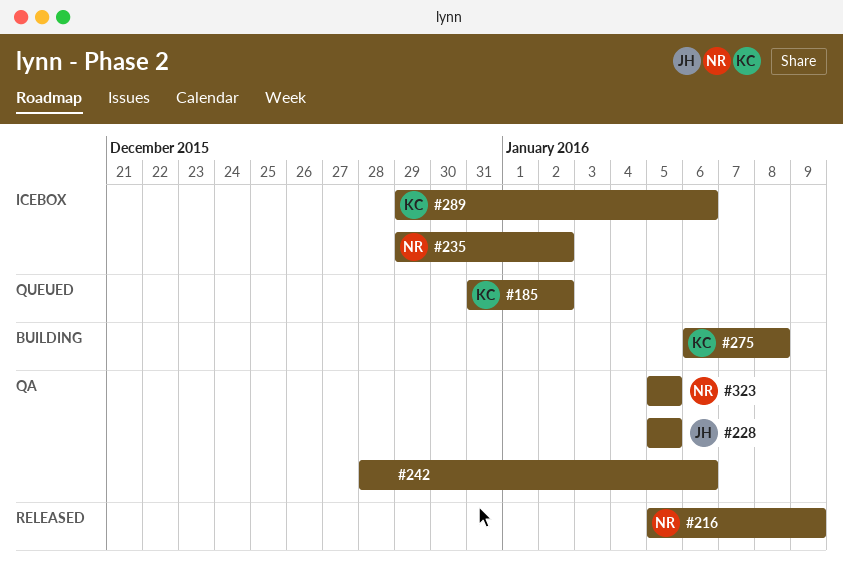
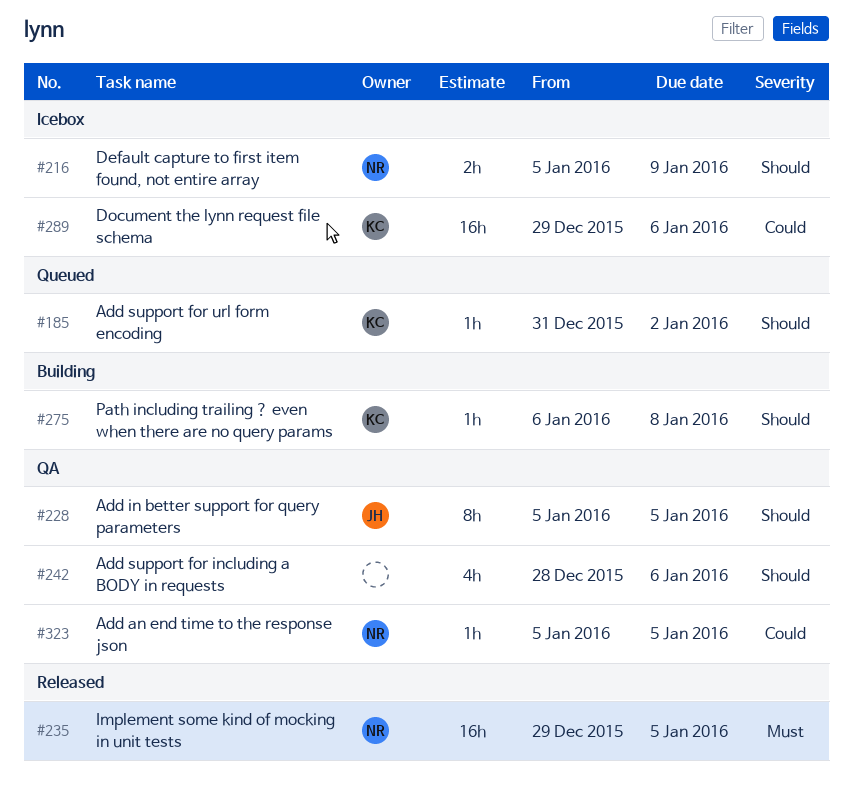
#216, status: Released -> Icebox
#235, status: Icebox -> Released
#235, due: Jan 2 -> Jan 5

